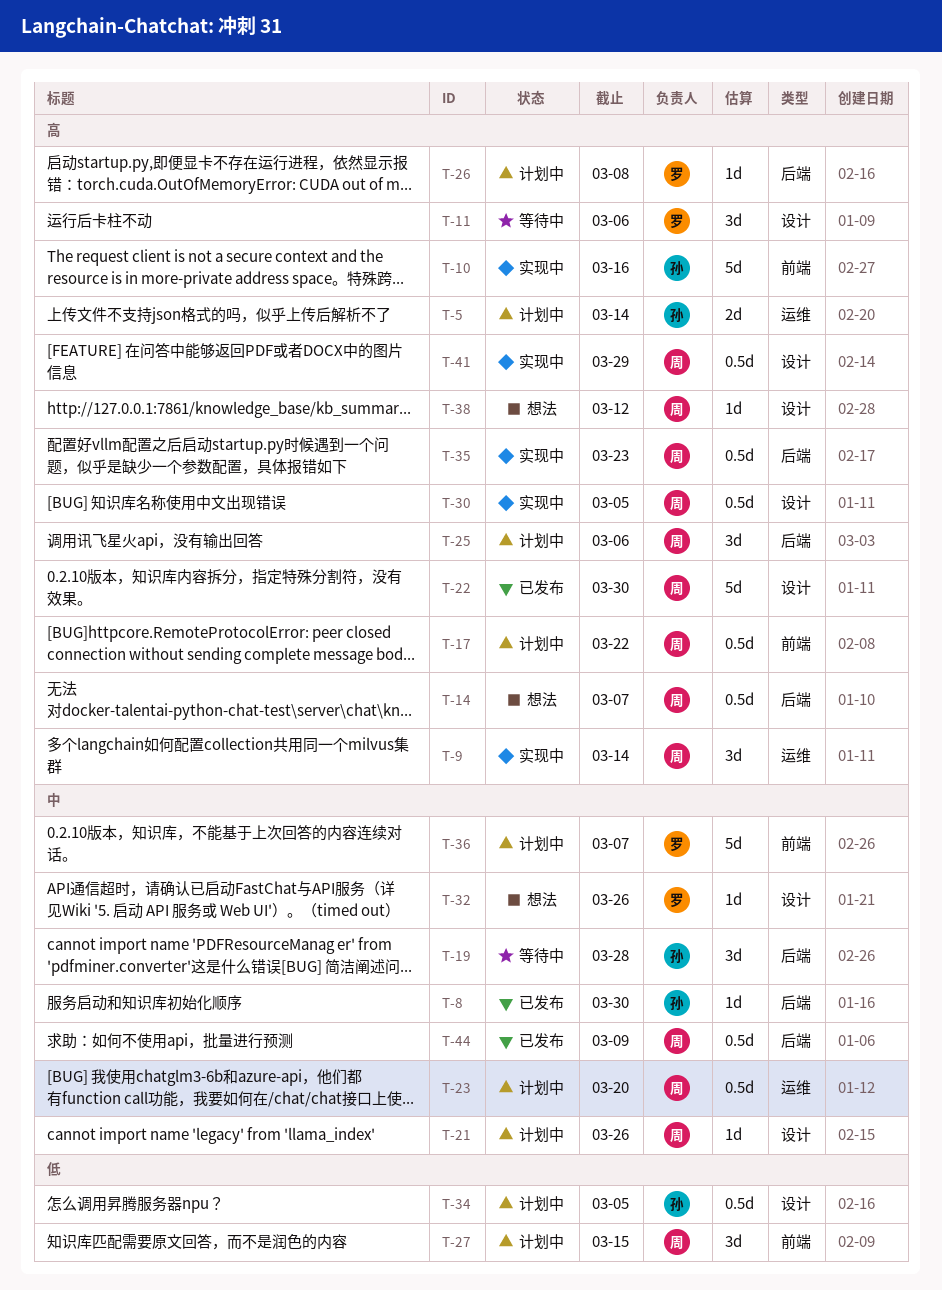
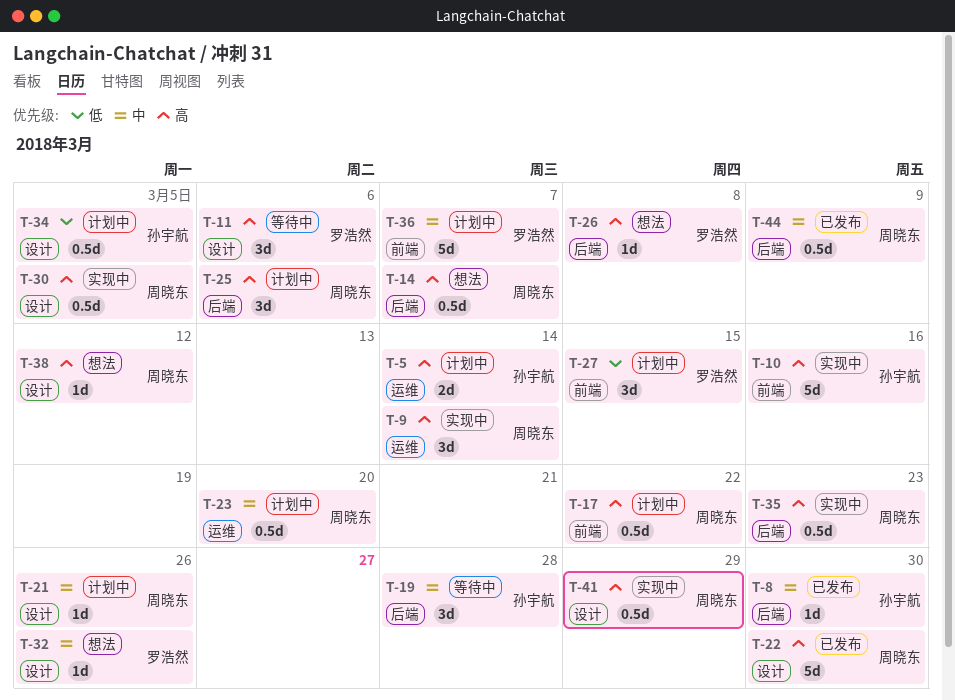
T-26, status: 计划中 -> 想法
T-27, owner: 周晓东 -> 罗浩然

